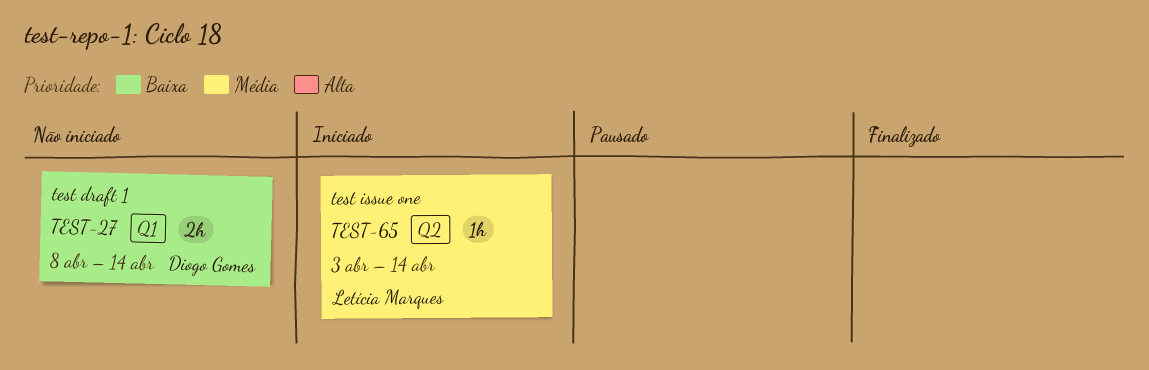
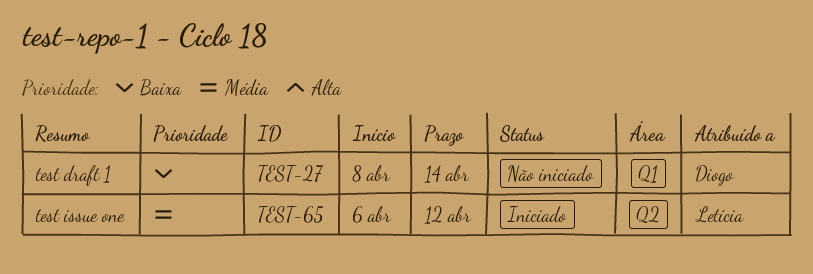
TEST-65, start: Apr 3 -> Apr 6
TEST-65, due: Apr 14 -> Apr 12

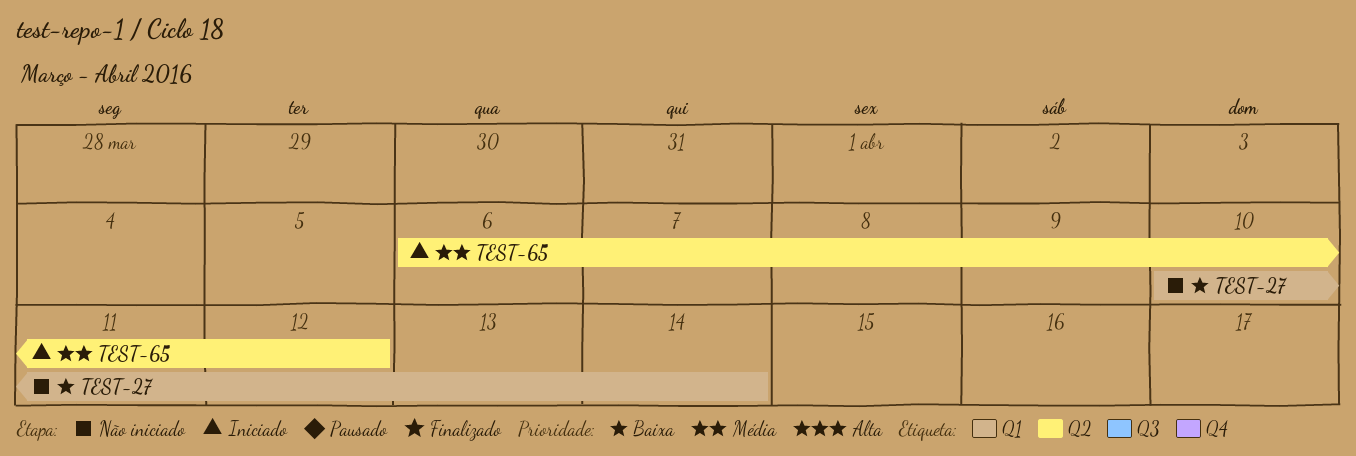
TEST-27, start: Apr 8 -> Apr 10

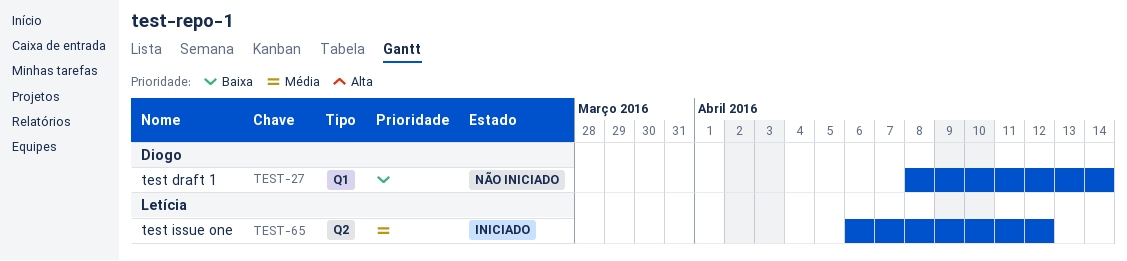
TEST-27, start: Apr 10 -> Apr 8

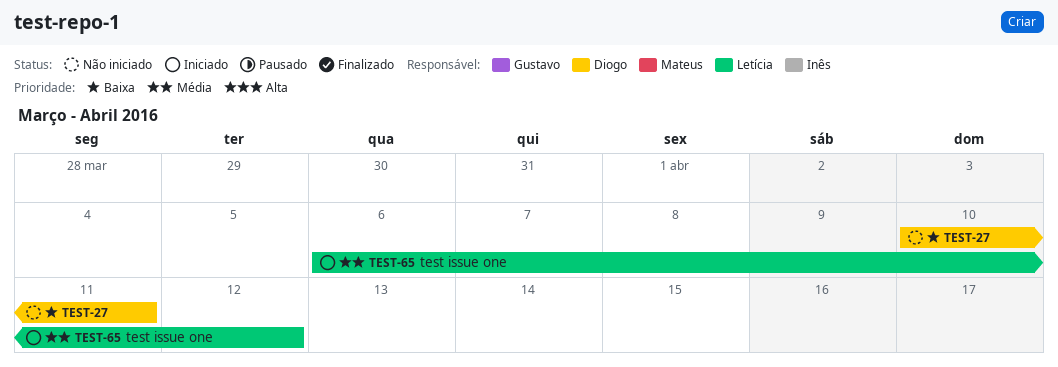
TEST-27, start: Apr 8 -> Apr 10
TEST-27, due: Apr 14 -> Apr 11

